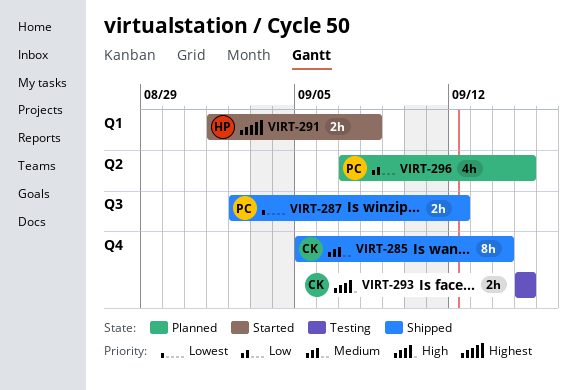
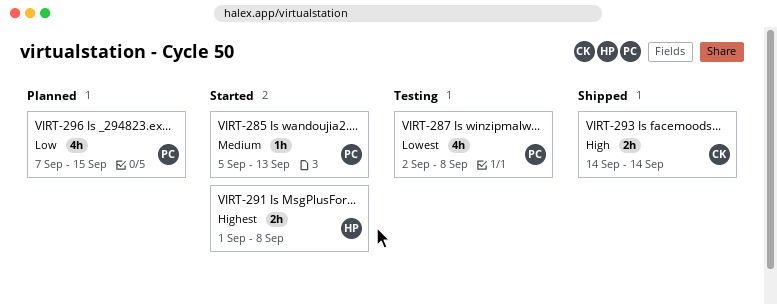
VIRT-285, status: Shipped -> Started
VIRT-285, owner: CK -> PC
VIRT-285, estimate: 8h -> 1h
VIRT-285, due: Sep 14 -> Sep 13
VIRT-287, status: Shipped -> Testing
VIRT-287, estimate: 2h -> 4h
VIRT-287, due: Sep 12 -> Sep 8
VIRT-293, status: Testing -> Shipped
VIRT-293, start: Sep 15 -> Sep 14
VIRT-293, due: Sep 15 -> Sep 14

